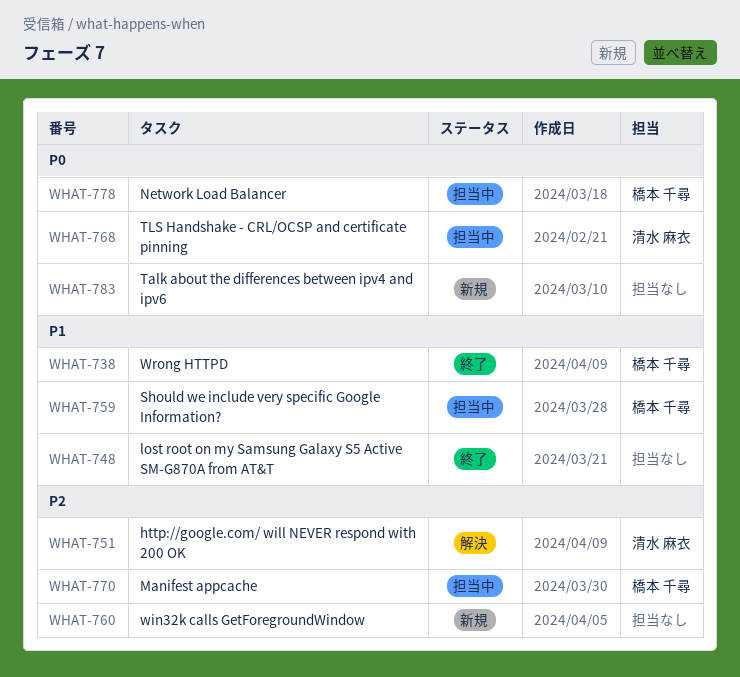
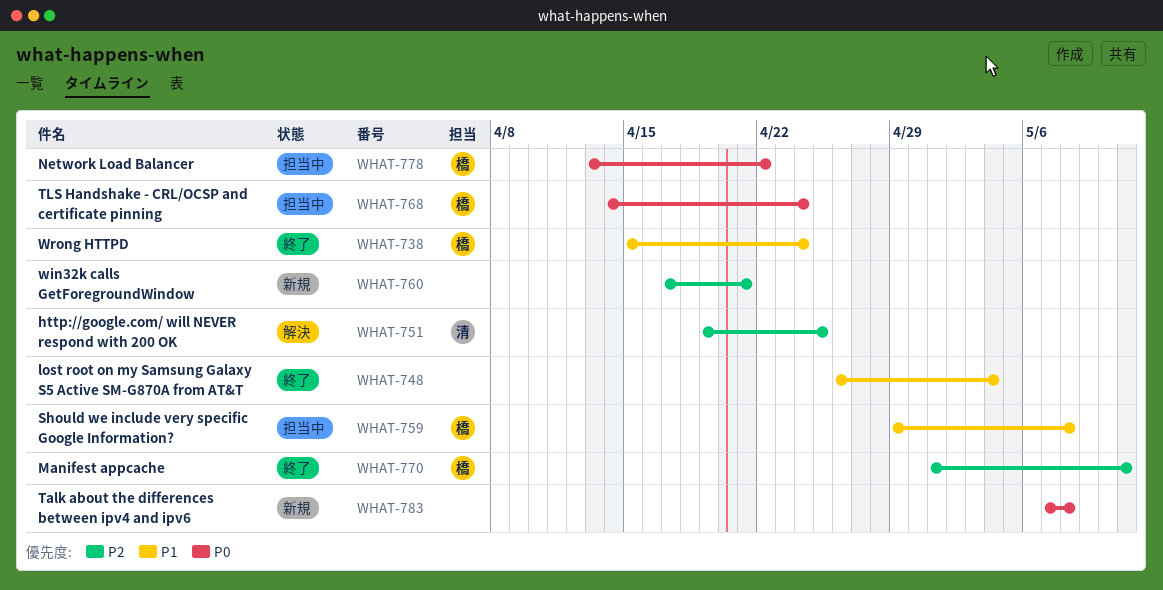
WHAT-768, owner: 清水 麻衣 -> 橋本 千尋
WHAT-770, status: 担当中 -> 終了

